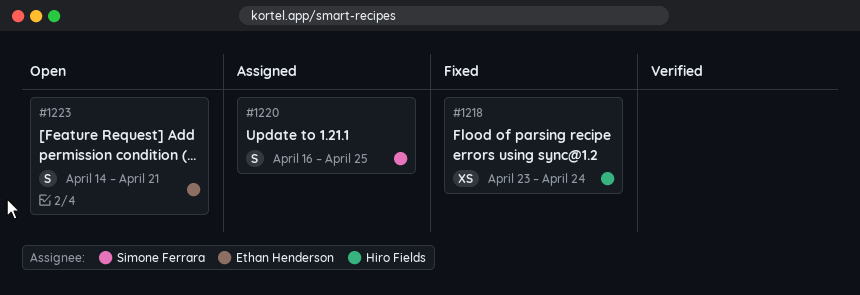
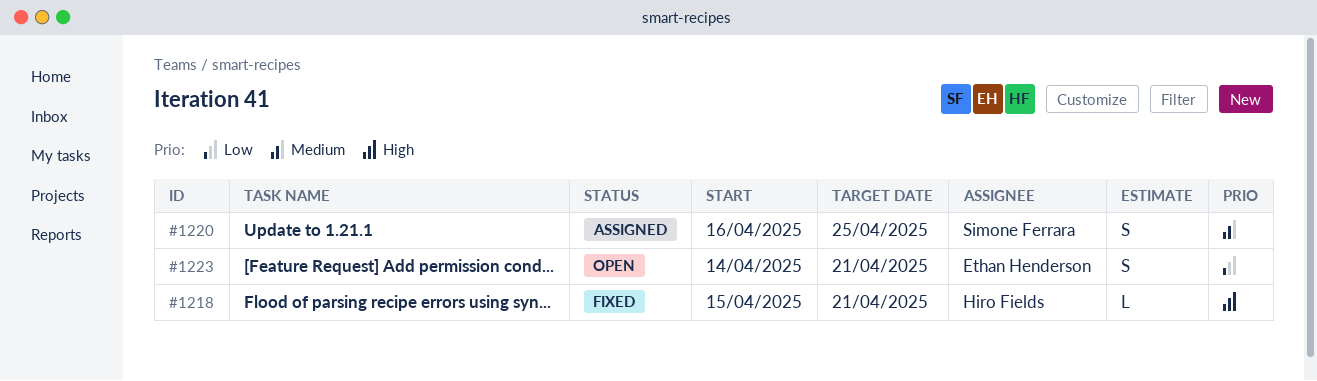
#1218, estimate: XS -> L
#1218, start: Apr 23 -> Apr 15
#1218, due: Apr 24 -> Apr 21

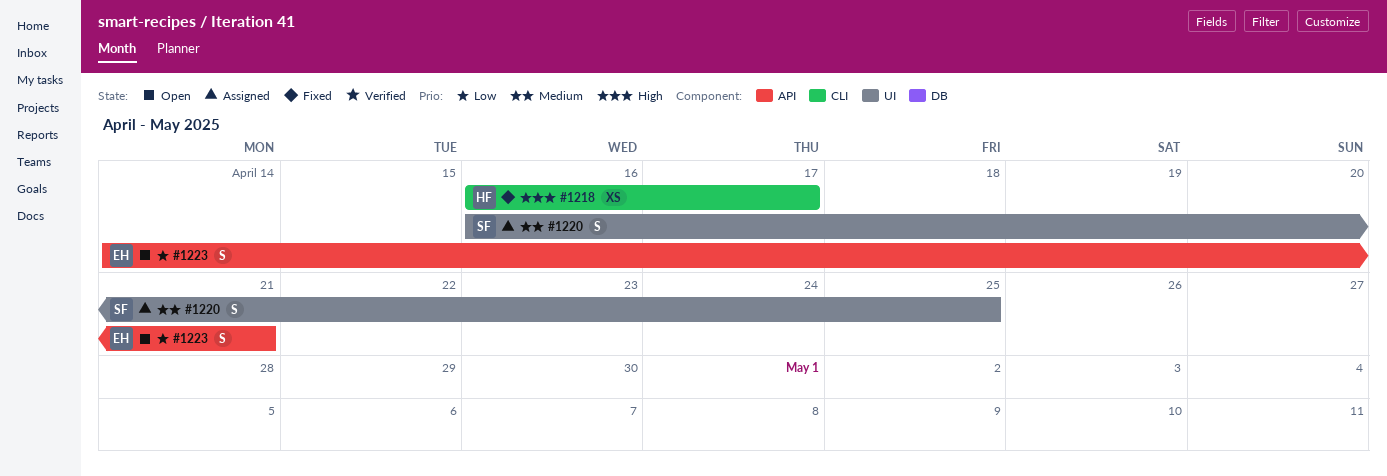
#1218, estimate: L -> XS
#1218, start: Apr 15 -> Apr 16
#1218, due: Apr 21 -> Apr 17

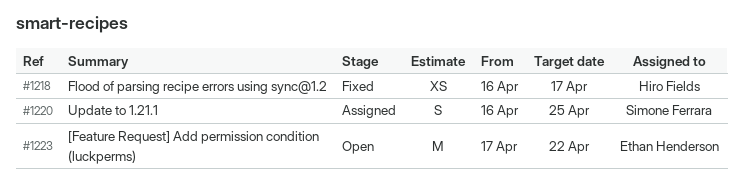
#1223, estimate: S -> M
#1223, start: Apr 14 -> Apr 17
#1223, due: Apr 21 -> Apr 22

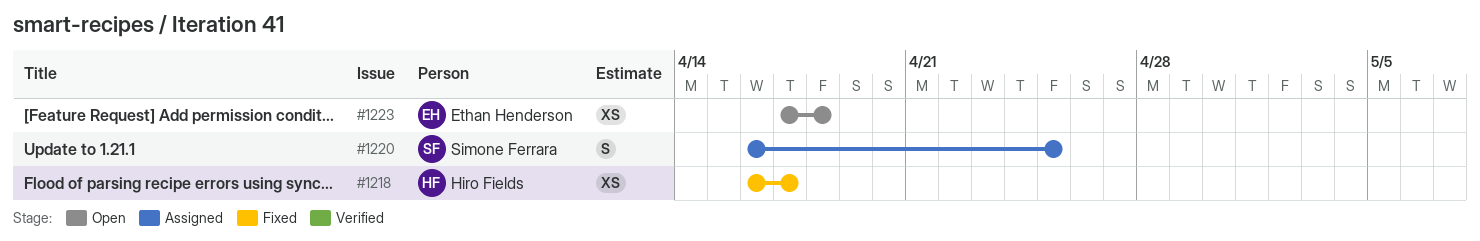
#1223, estimate: M -> XS
#1223, due: Apr 22 -> Apr 18

